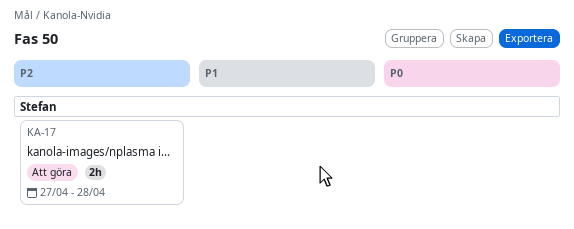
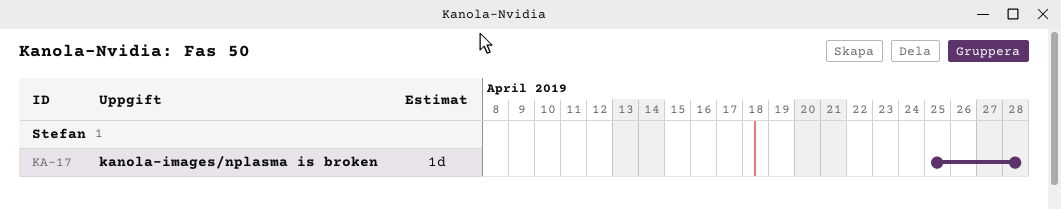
KA-17, estimate: 2h -> 1d
KA-17, start: Apr 27 -> Apr 25

